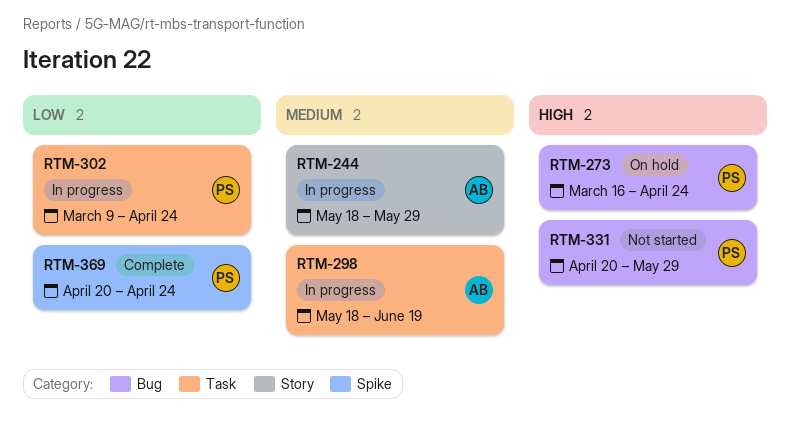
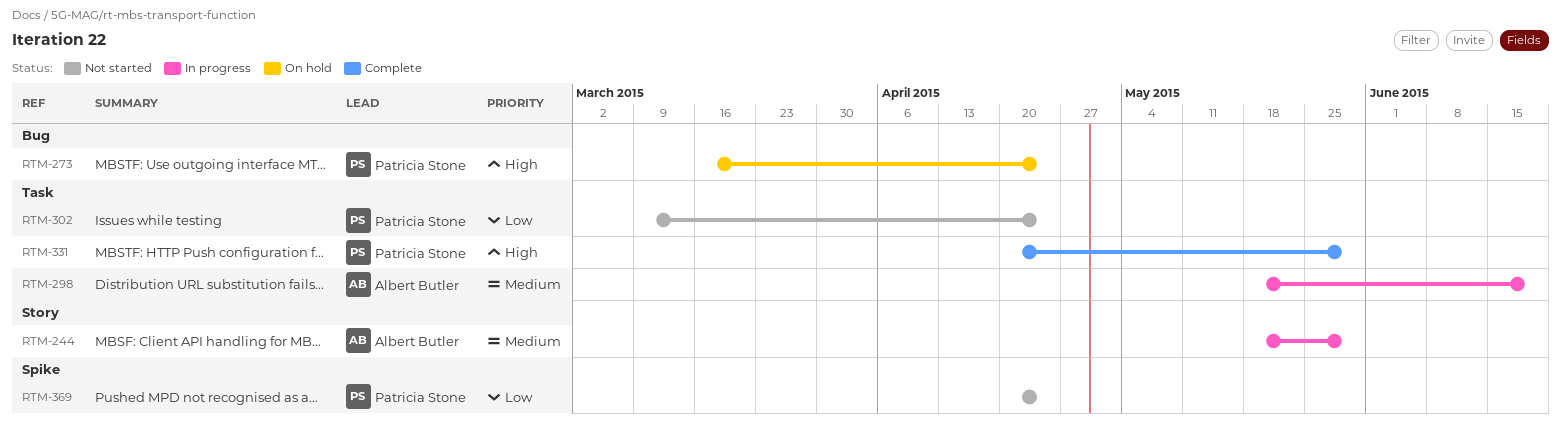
RTM-302, status: In progress -> Not started
RTM-331, status: Not started -> Complete
RTM-331, label: Bug -> Task
RTM-369, status: Complete -> Not started

